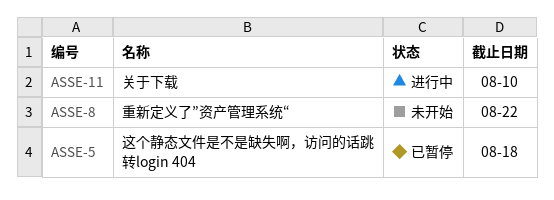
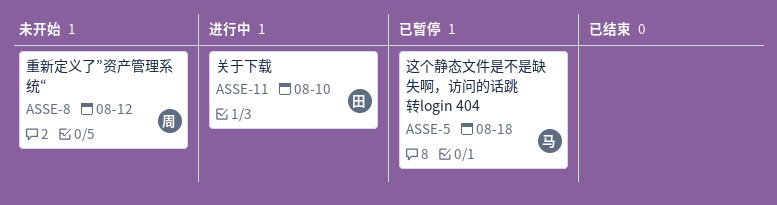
ASSE-8, due: Aug 22 -> Aug 12

